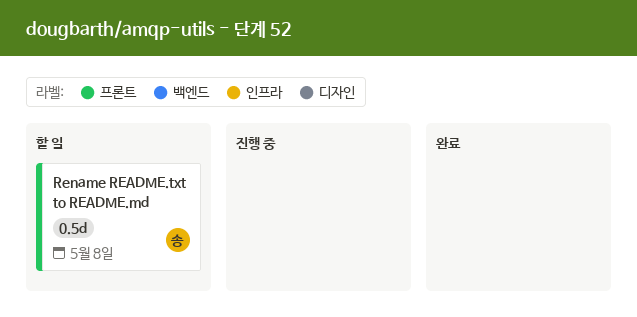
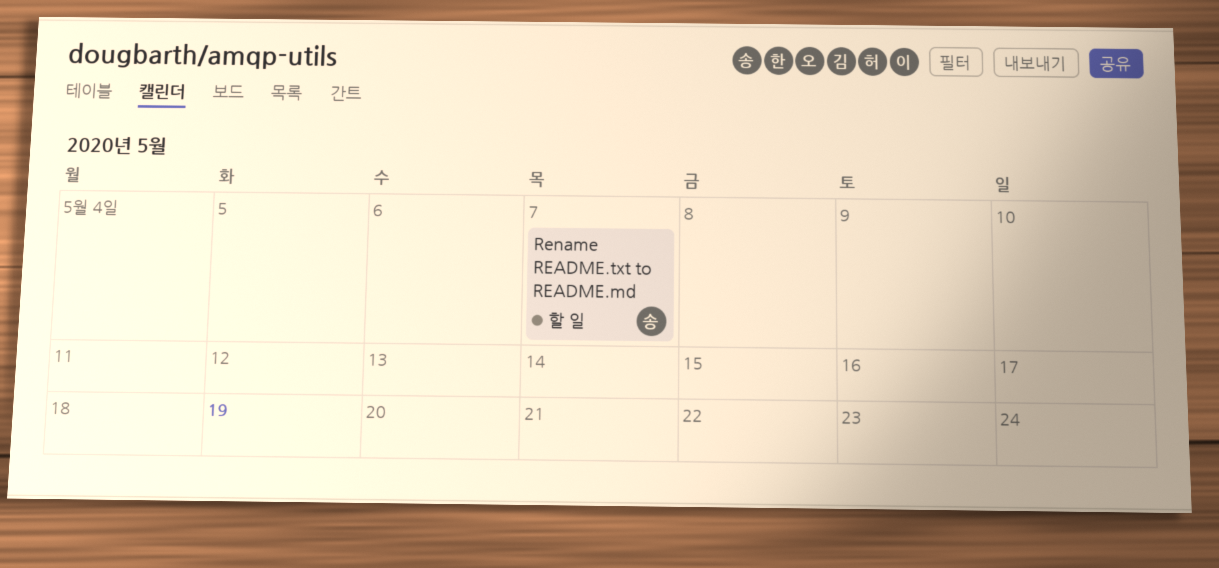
Rename README.txt to README.md, due: May 8 -> May 7

